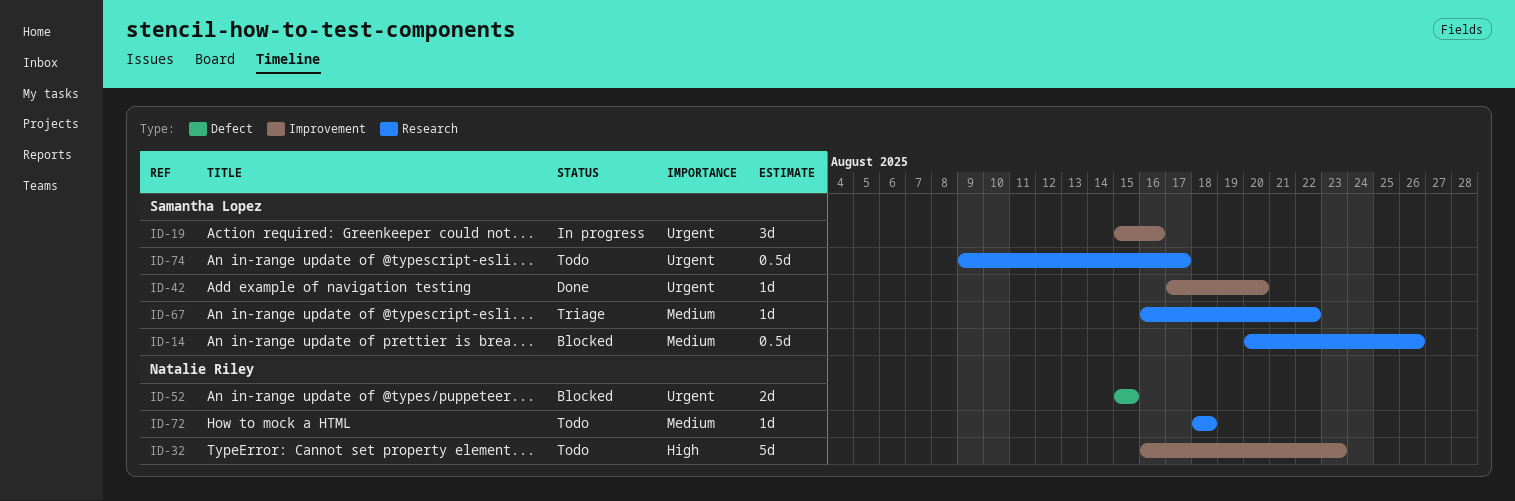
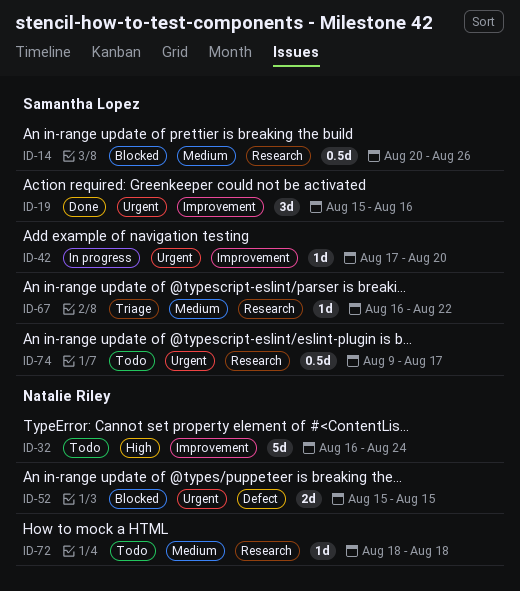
ID-19, status: In progress -> Done
ID-32, due: Aug 23 -> Aug 24
ID-42, status: Done -> In progress

